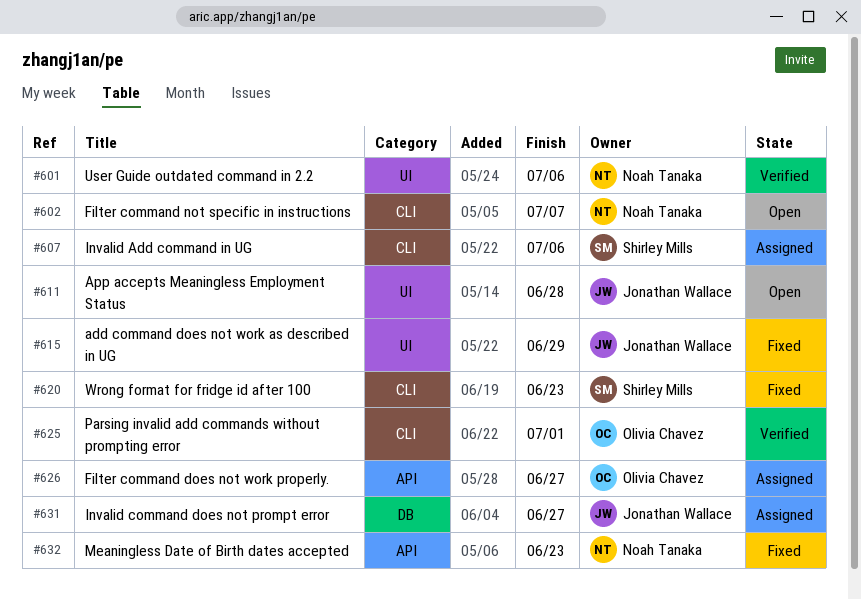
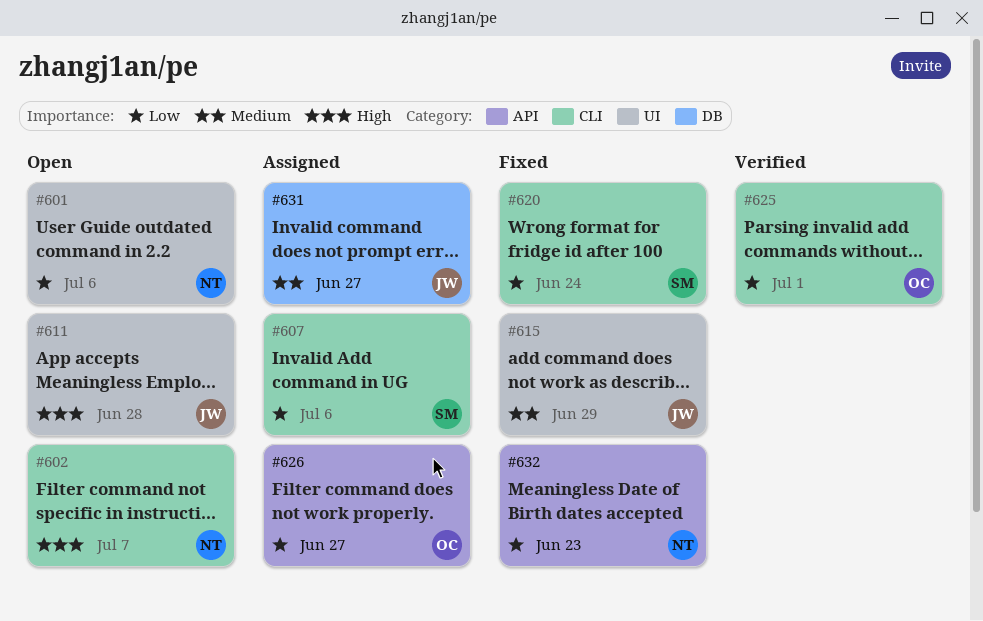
#601, status: Verified -> Open
#620, due: Jun 23 -> Jun 24

